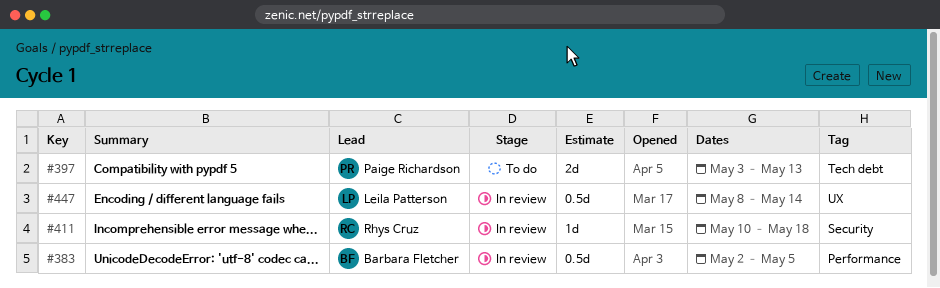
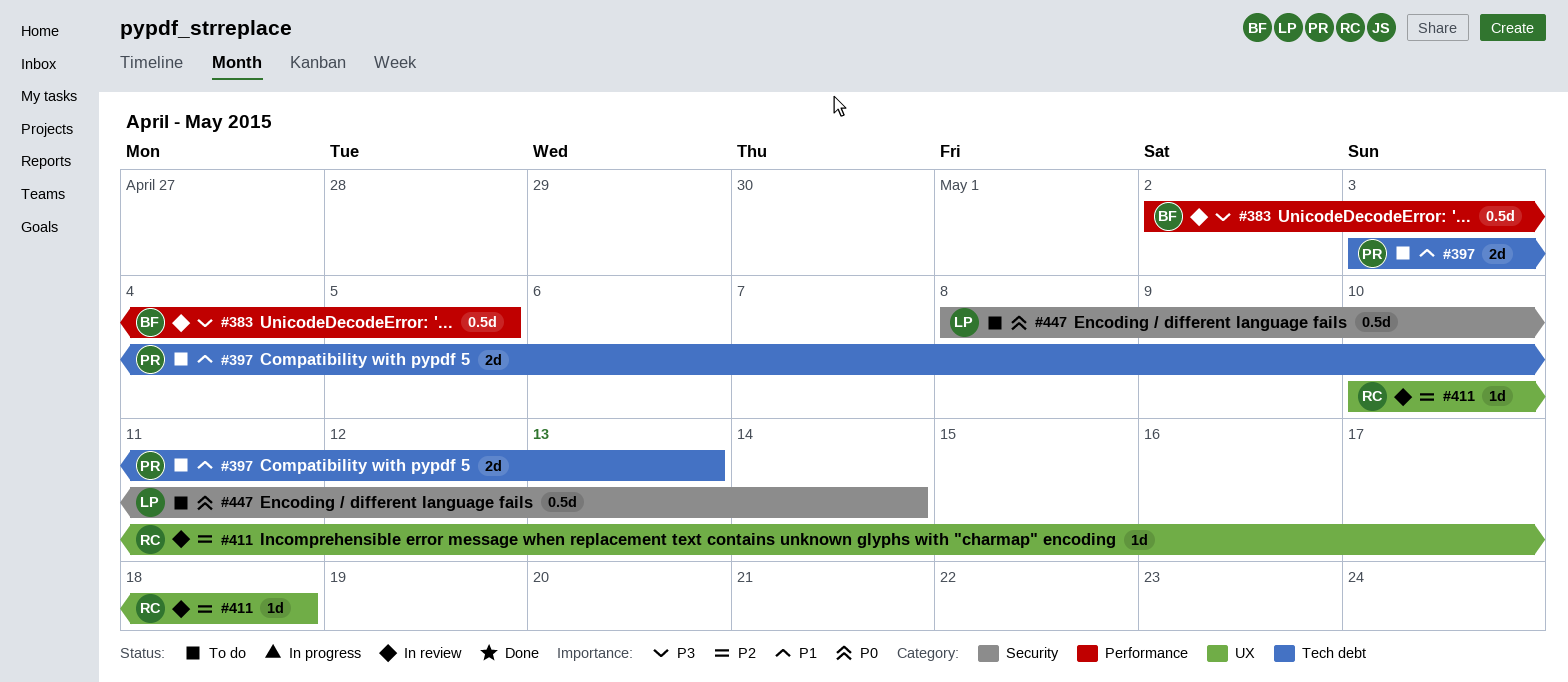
#411, label: Security -> UX
#447, status: In review -> To do
#447, label: UX -> Security

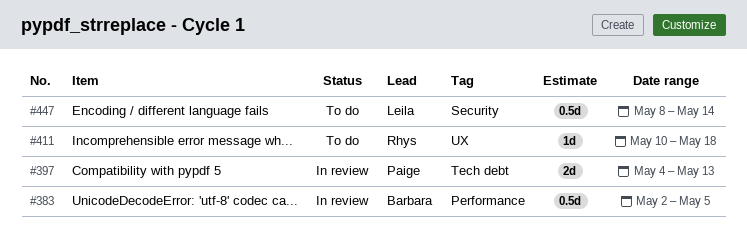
#397, status: To do -> In review
#397, start: May 3 -> May 4
#411, status: In review -> To do

